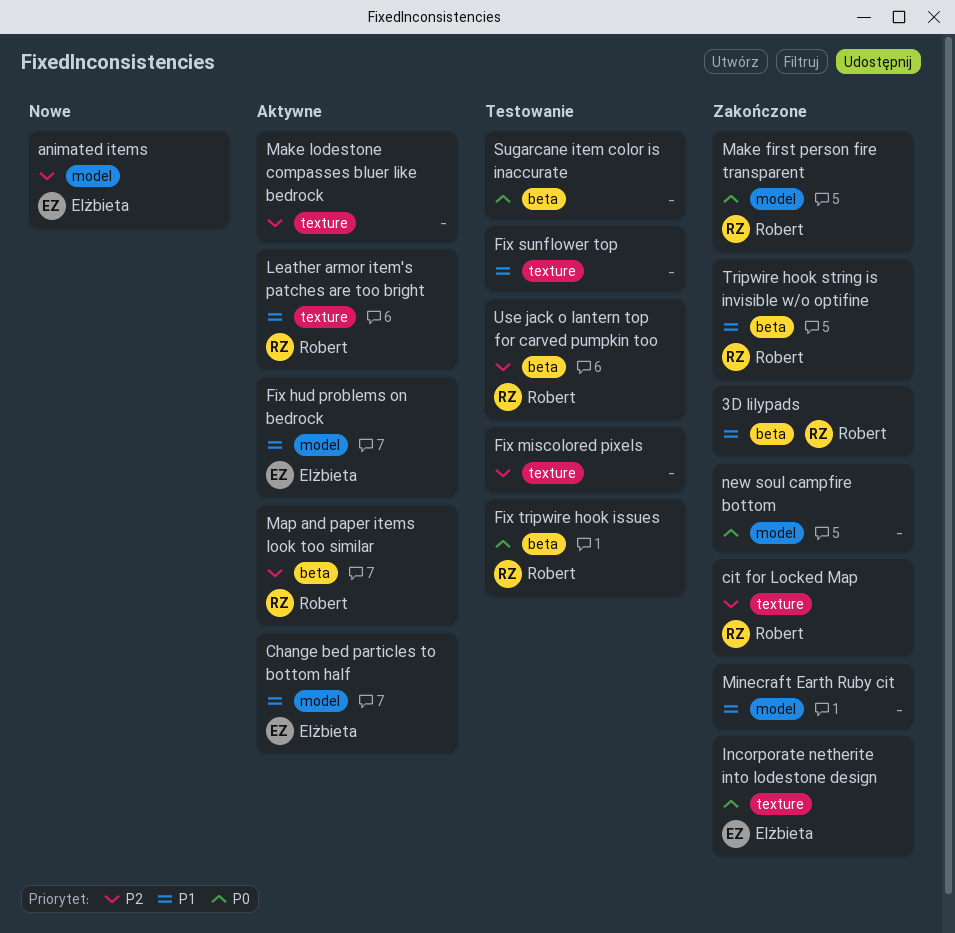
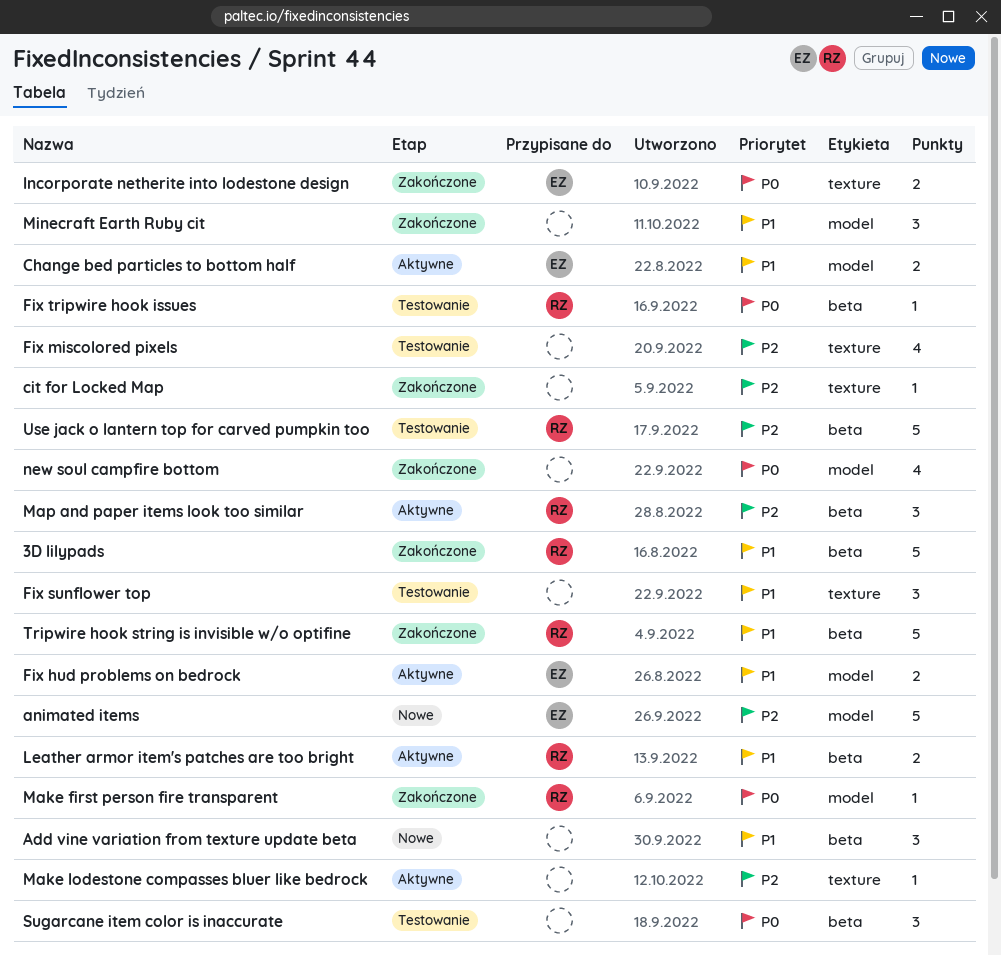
Add vine variation from texture update beta: none -> present
cit for Locked Map, owner: Robert -> none
Leather armor item's patches are too bright, label: texture -> beta

